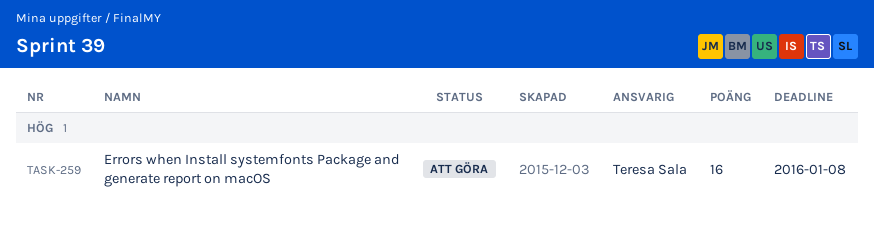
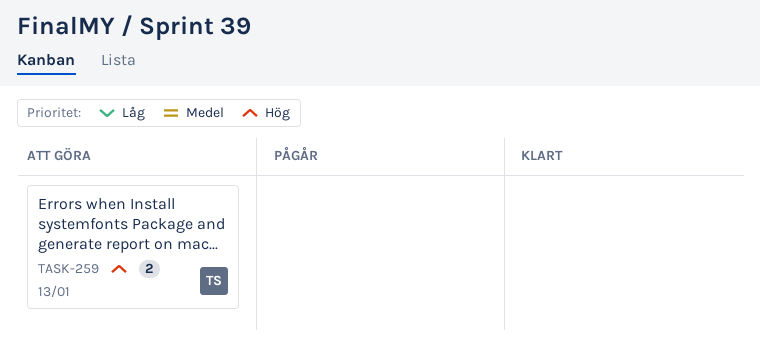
TASK-259, estimate: 16 -> 2
TASK-259, due: Jan 8 -> Jan 13

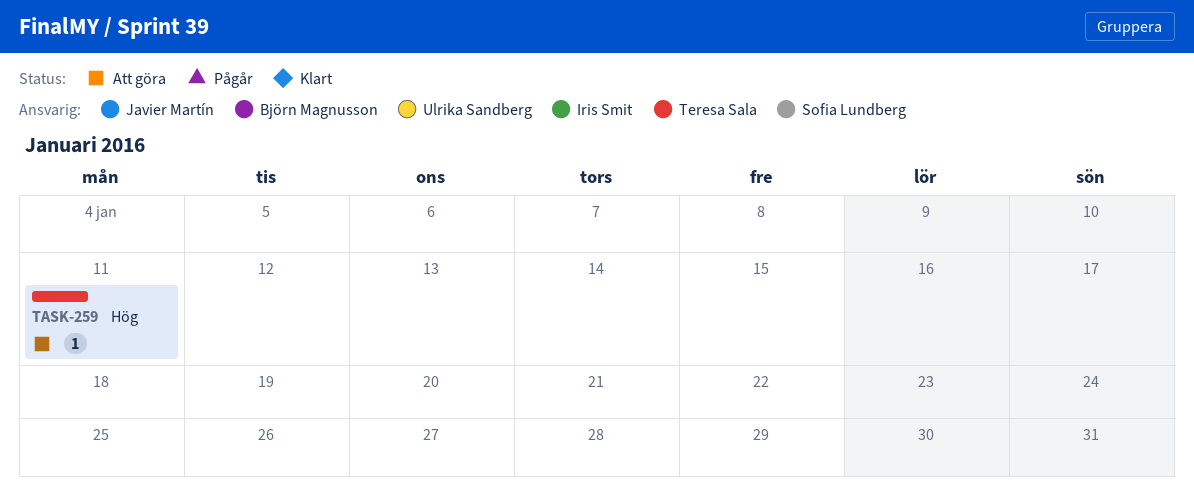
TASK-259, estimate: 2 -> 1
TASK-259, due: Jan 13 -> Jan 11

